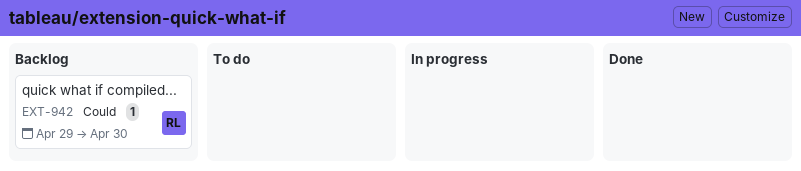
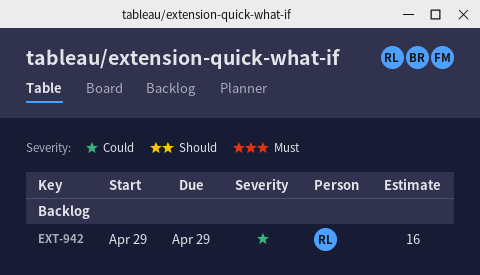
EXT-942, estimate: 1 -> 16
EXT-942, due: Apr 30 -> Apr 29

